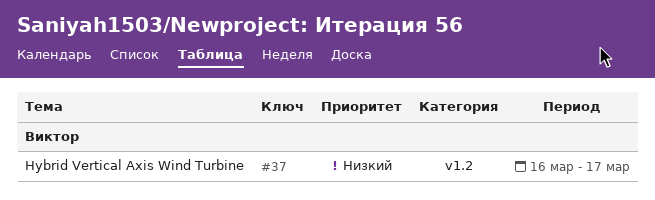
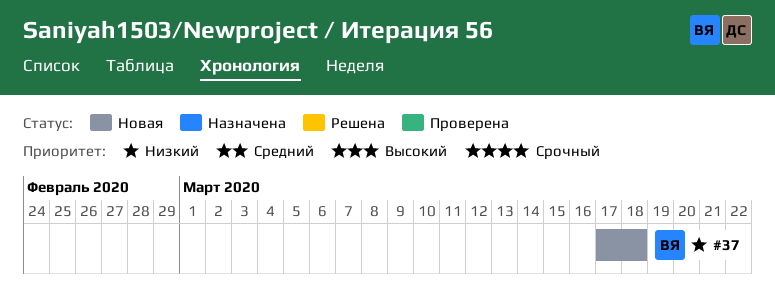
#37, start: Mar 16 -> Mar 17
#37, due: Mar 17 -> Mar 18

